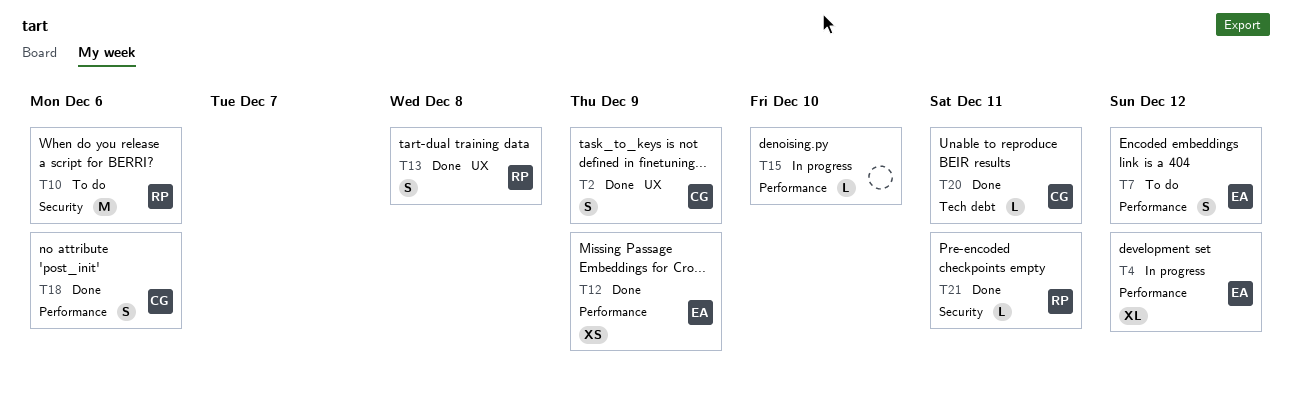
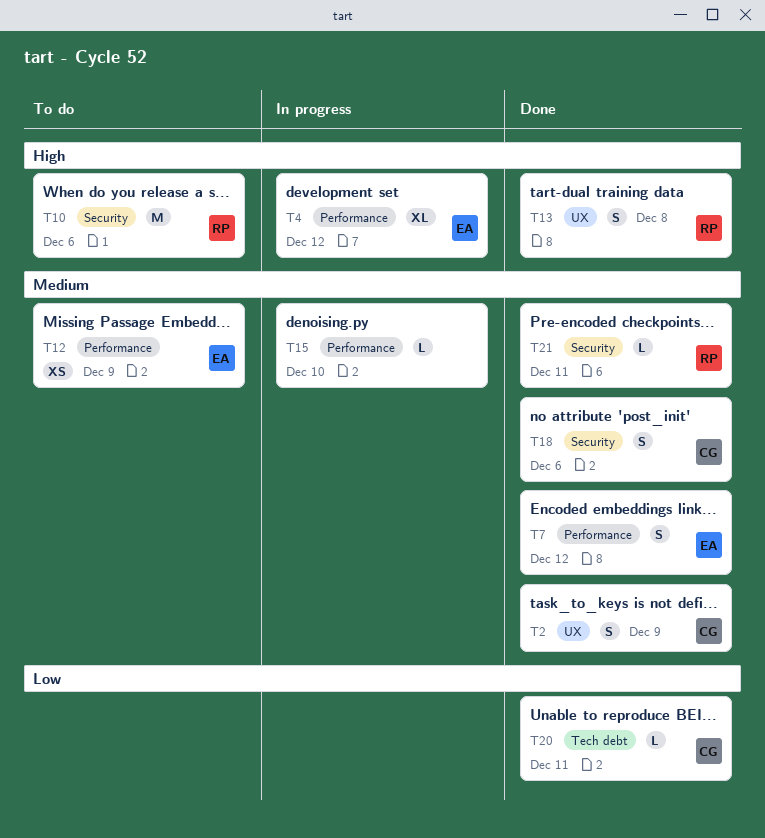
T7, status: To do -> Done
T12, status: Done -> To do
T18, label: Performance -> Security

